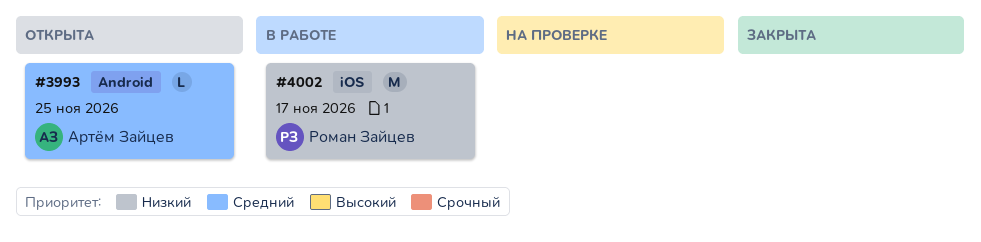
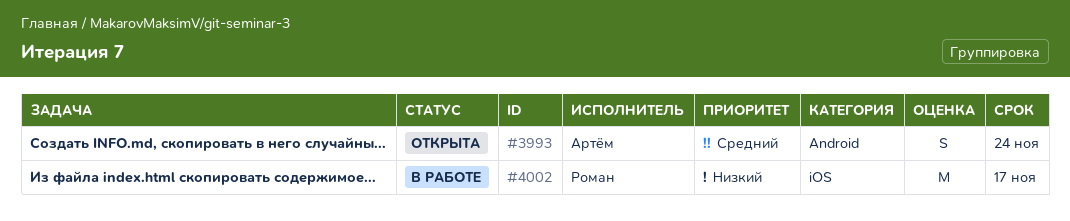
#3993, estimate: L -> S
#3993, due: Nov 25 -> Nov 24

